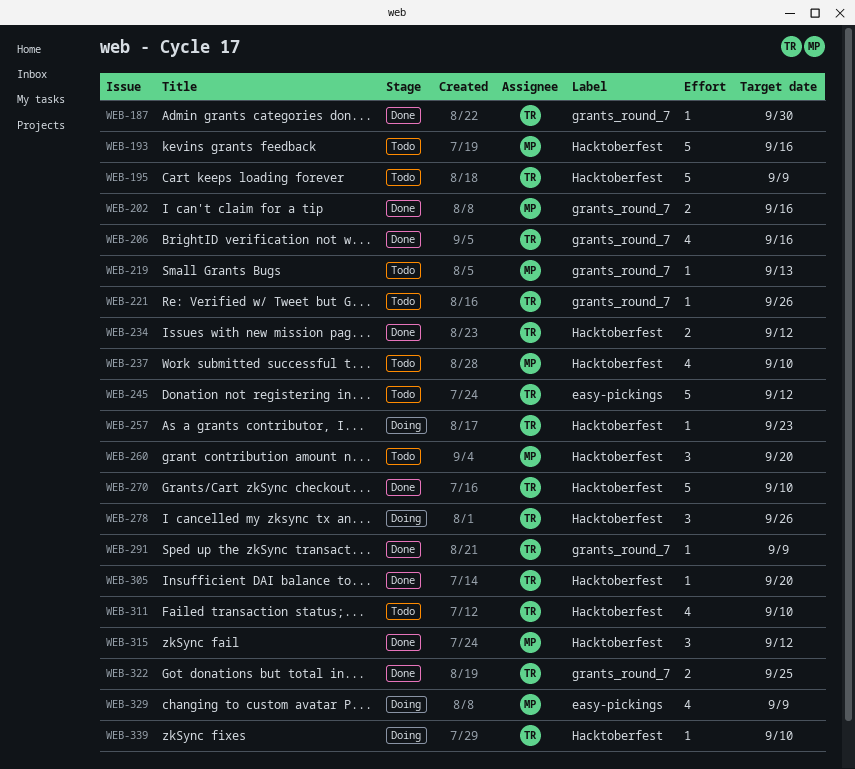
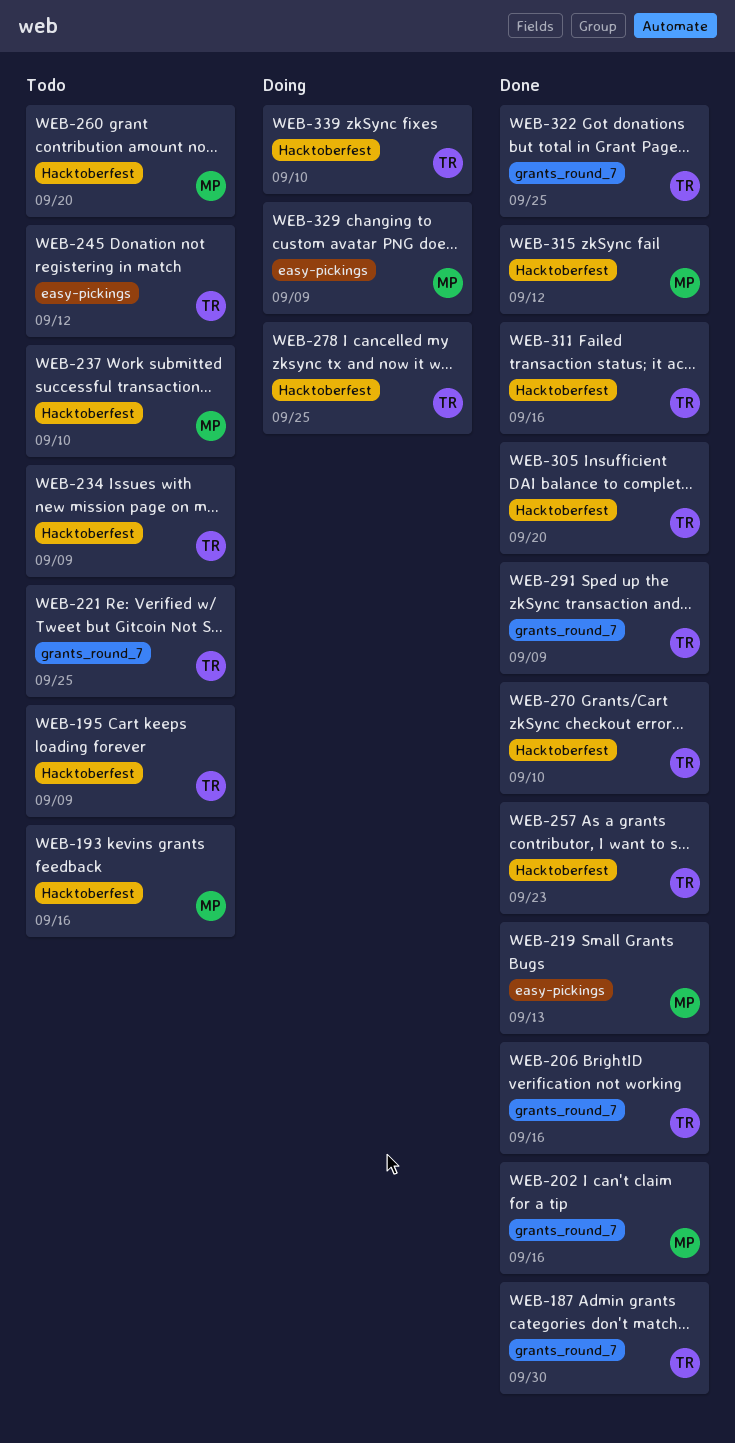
WEB-219, status: Todo -> Done
WEB-219, label: grants_round_7 -> easy-pickings
WEB-221, due: Sep 26 -> Sep 25
WEB-234, status: Done -> Todo
WEB-234, due: Sep 12 -> Sep 9
WEB-257, status: Doing -> Done
WEB-278, due: Sep 26 -> Sep 25
WEB-311, status: Todo -> Done
WEB-311, due: Sep 10 -> Sep 16

